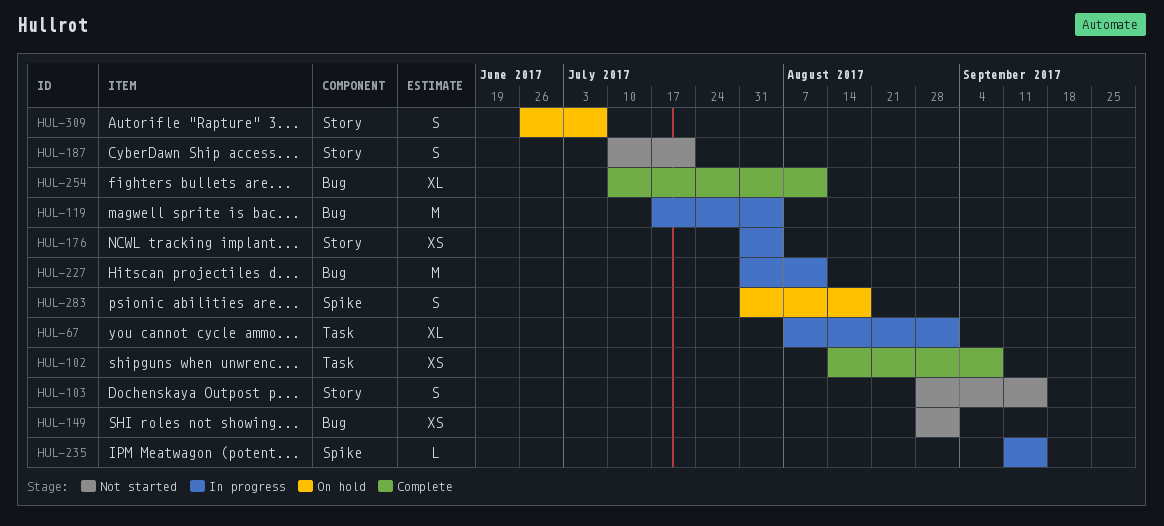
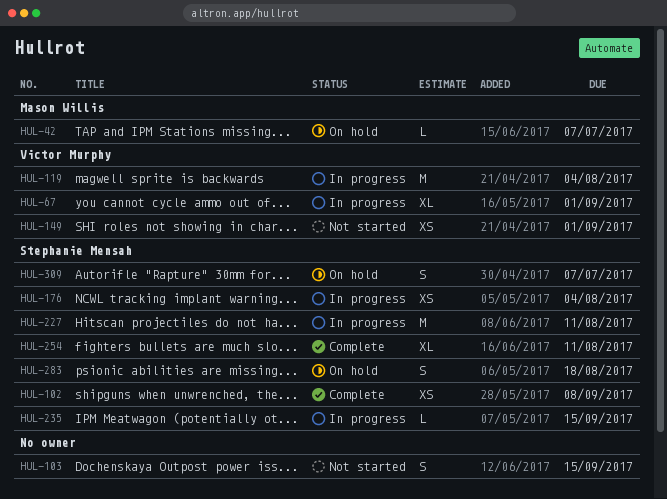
HUL-42: none -> present
HUL-187: present -> none

